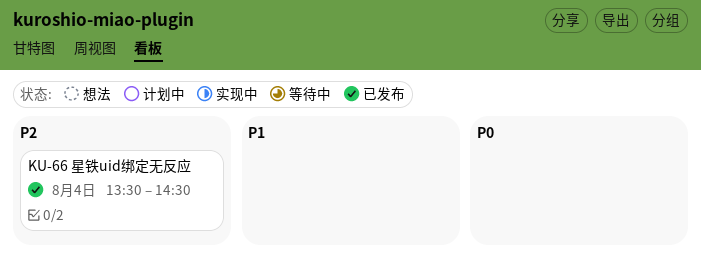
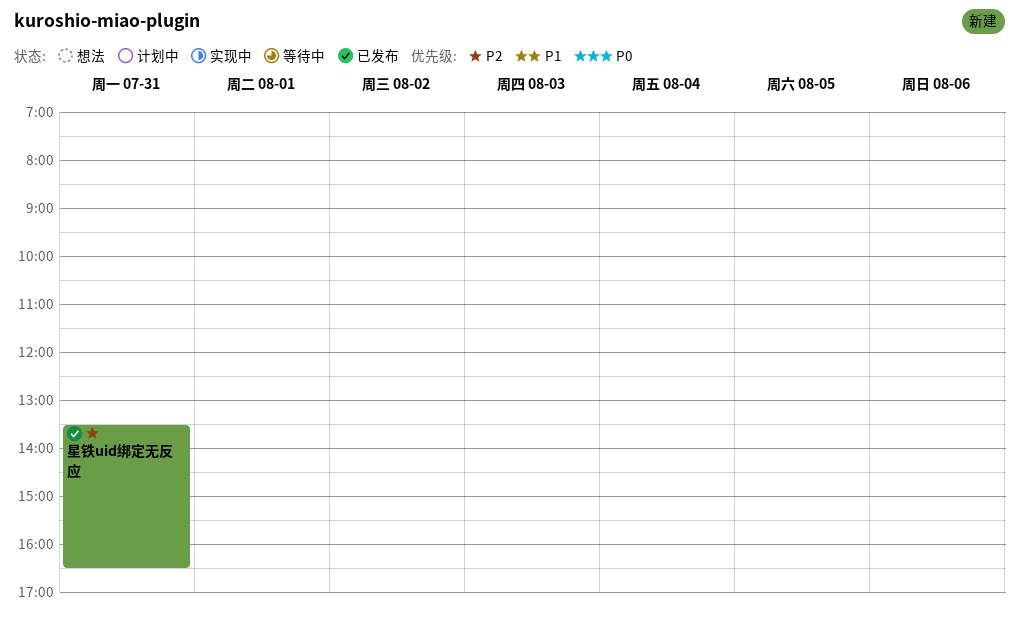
星铁uid绑定无反应, day: Aug 4 -> Jul 31
星铁uid绑定无反应, ends: 14:30 -> 16:30

